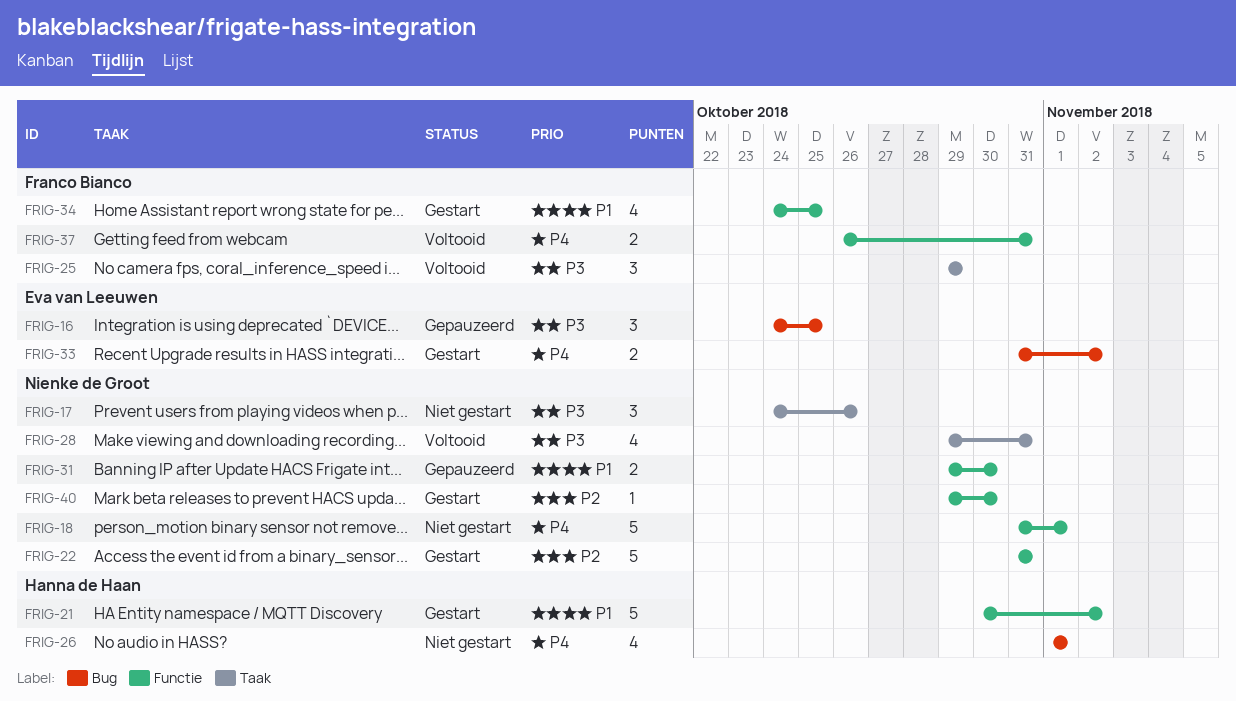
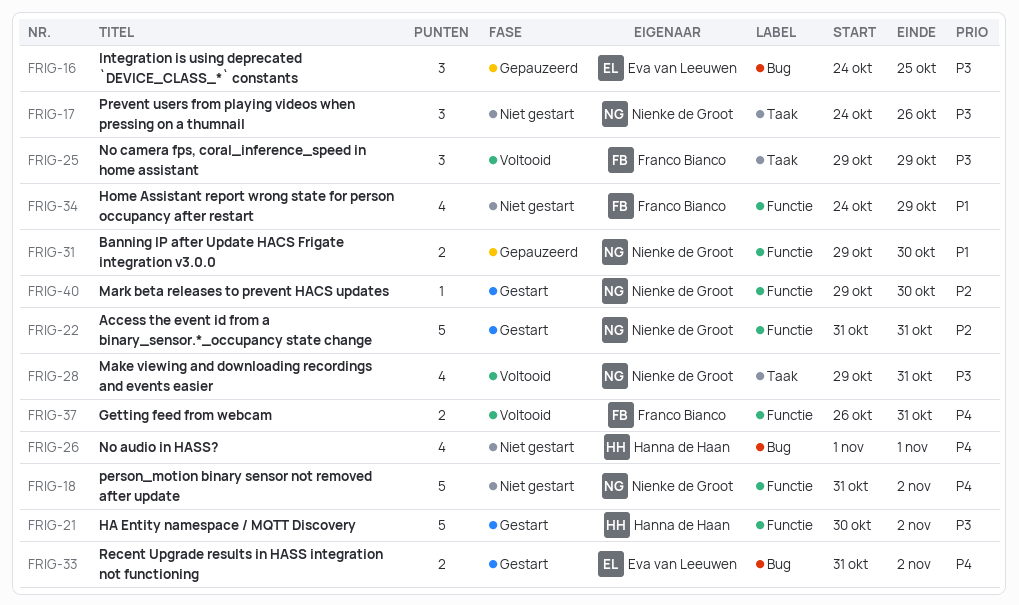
FRIG-18, due: Nov 1 -> Nov 2
FRIG-21, priority: P1 -> P3
FRIG-34, status: Gestart -> Niet gestart
FRIG-34, due: Oct 25 -> Oct 29

